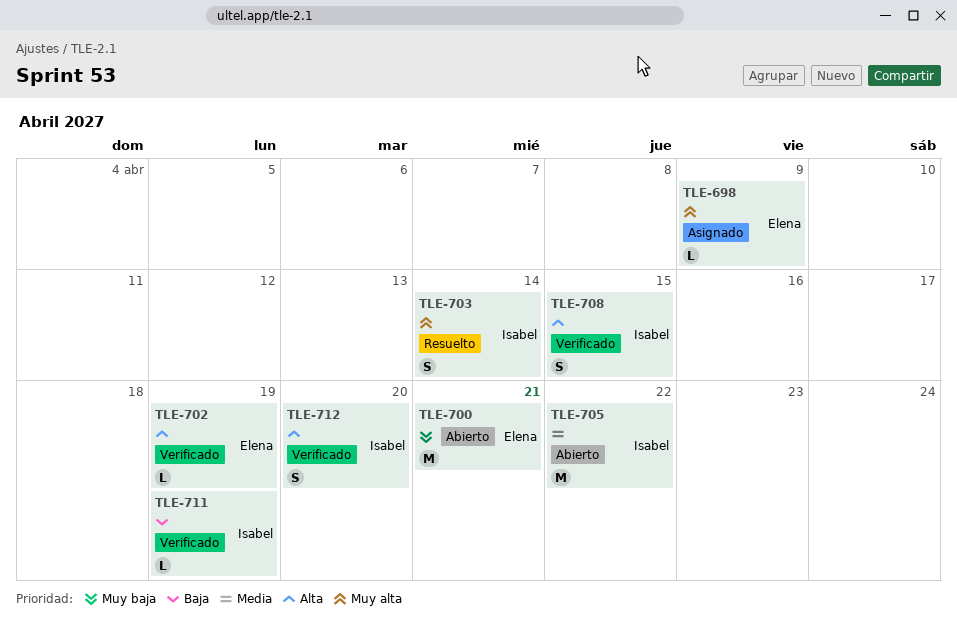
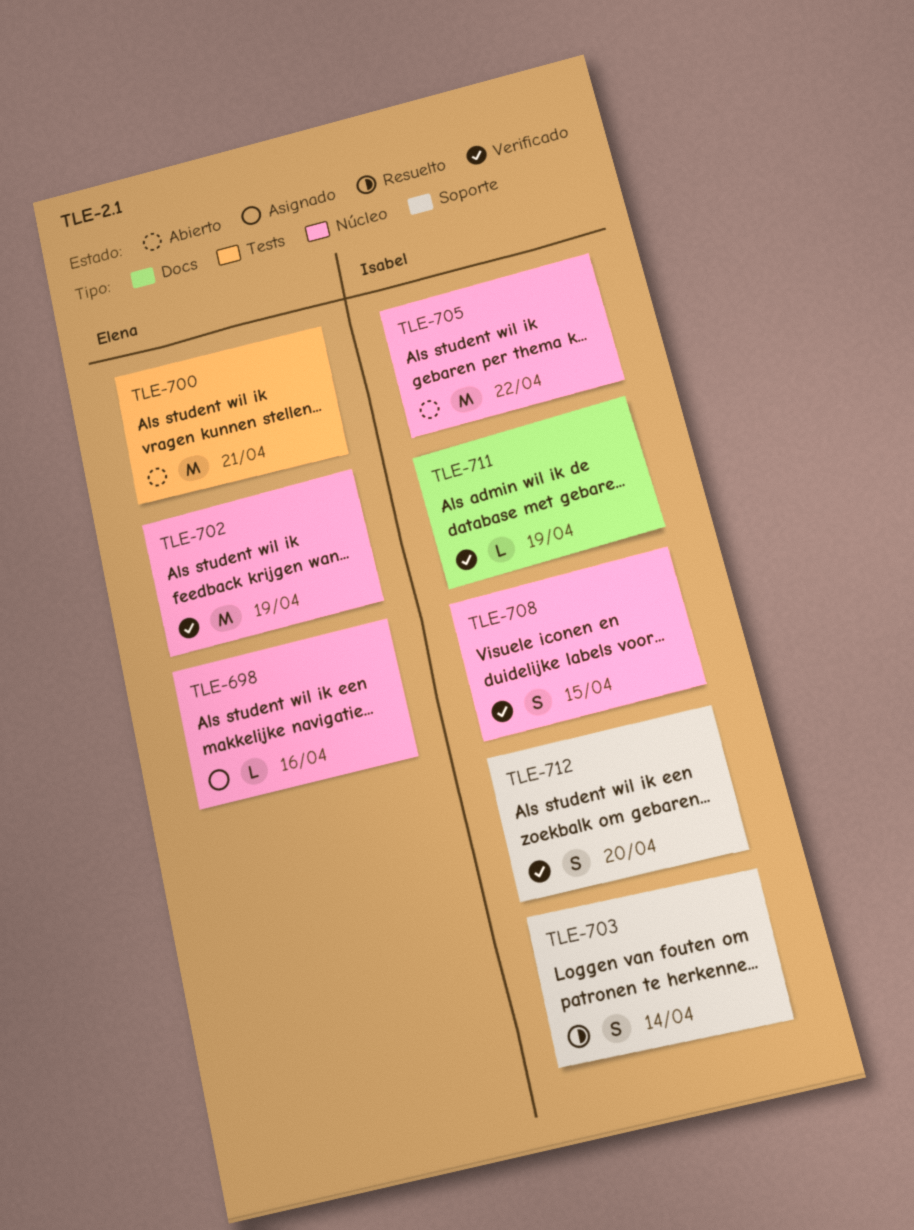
TLE-698, due: Apr 9 -> Apr 16
TLE-702, estimate: L -> M

